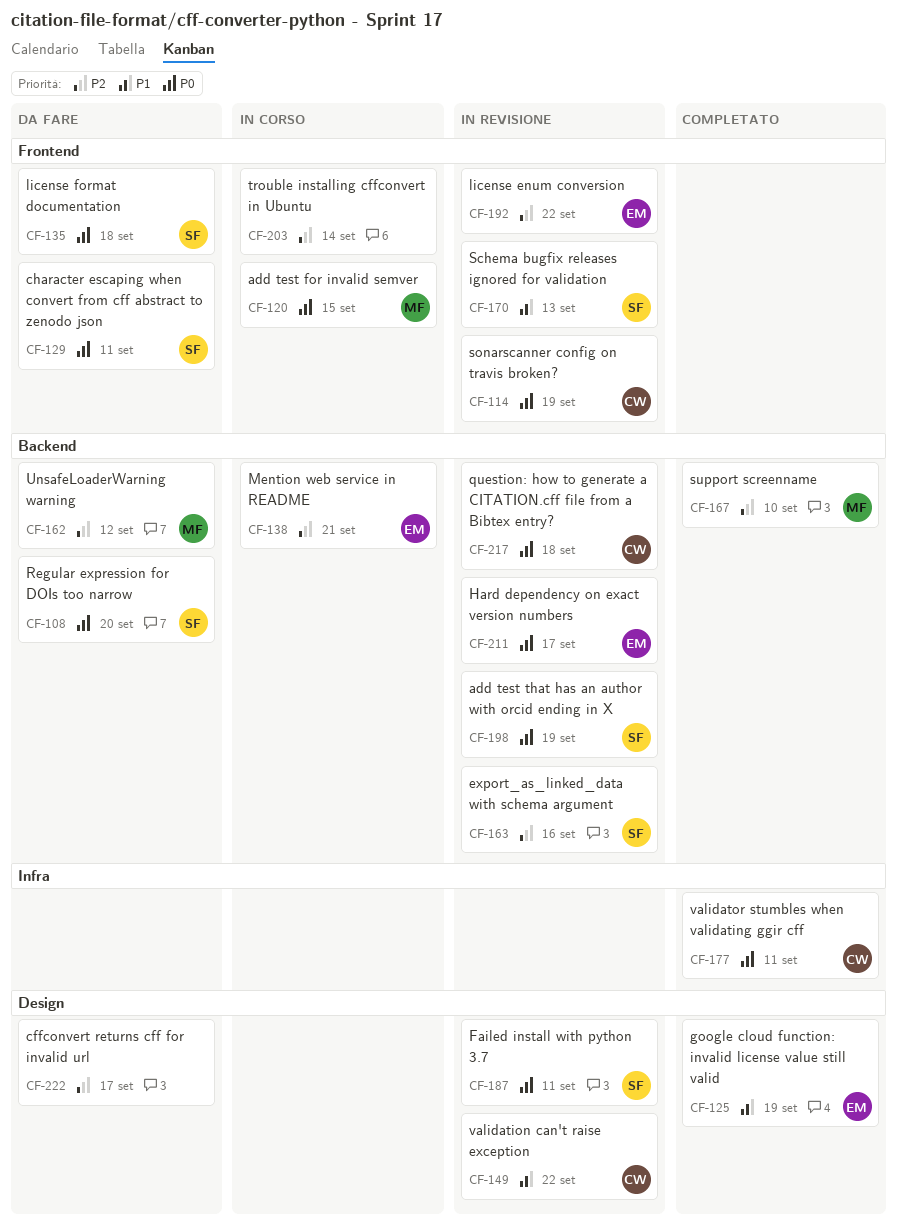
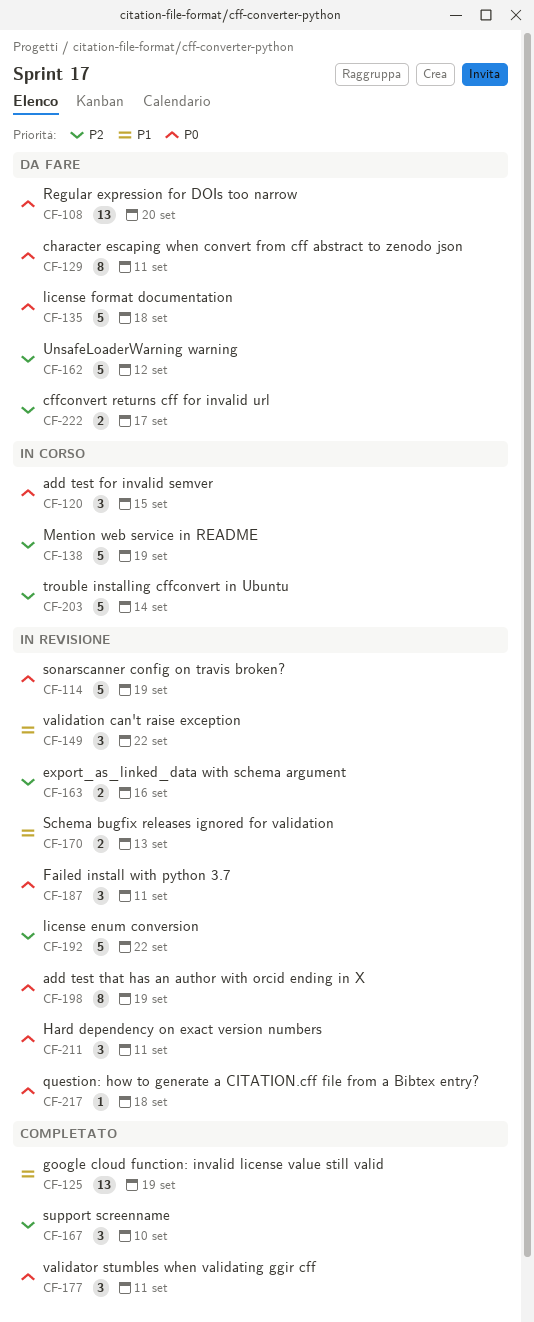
CF-138, due: Sep 21 -> Sep 19
CF-211, due: Sep 17 -> Sep 11

